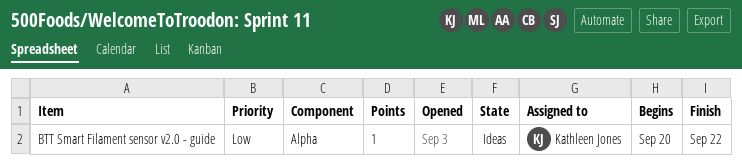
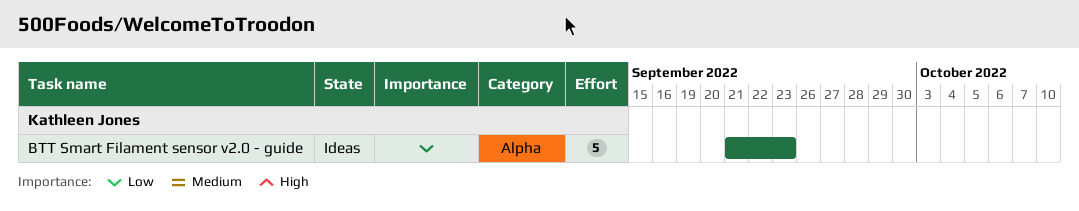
BTT Smart Filament sensor v2.0 - guide, estimate: 1 -> 5
BTT Smart Filament sensor v2.0 - guide, start: Sep 20 -> Sep 21
BTT Smart Filament sensor v2.0 - guide, due: Sep 22 -> Sep 23

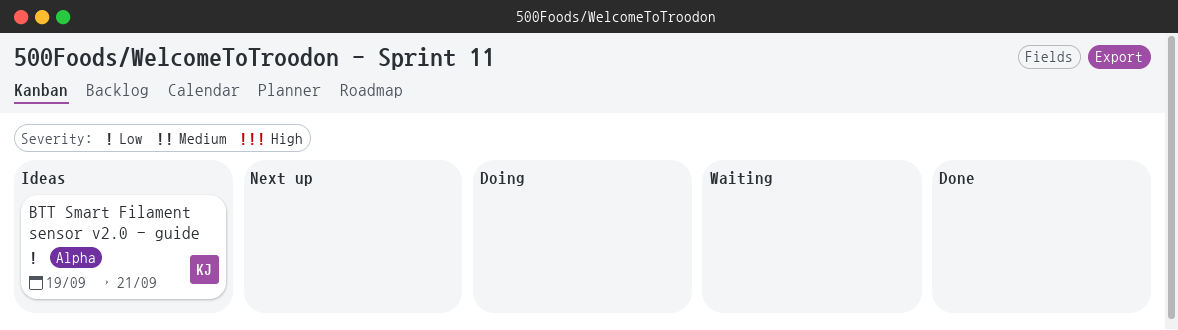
BTT Smart Filament sensor v2.0 - guide, start: Sep 21 -> Sep 19
BTT Smart Filament sensor v2.0 - guide, due: Sep 23 -> Sep 21

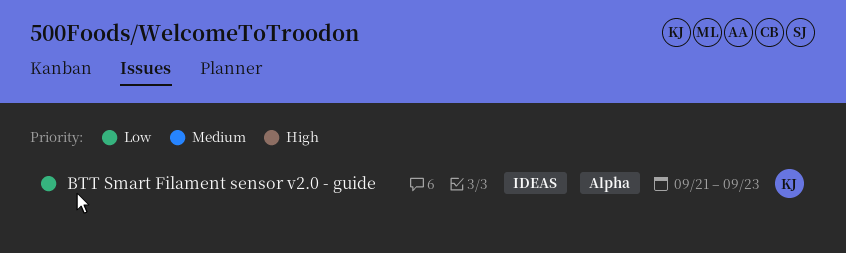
BTT Smart Filament sensor v2.0 - guide, start: Sep 19 -> Sep 21
BTT Smart Filament sensor v2.0 - guide, due: Sep 21 -> Sep 23

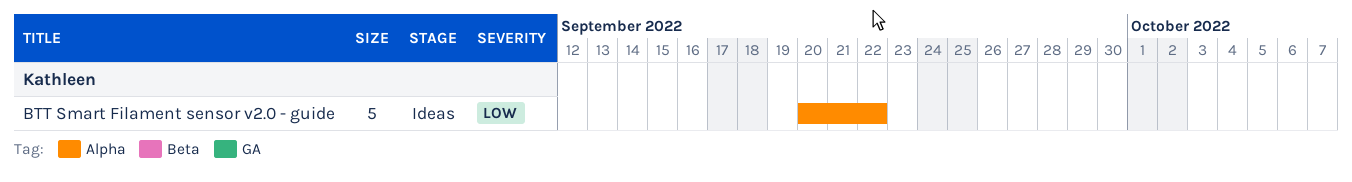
BTT Smart Filament sensor v2.0 - guide, start: Sep 21 -> Sep 20
BTT Smart Filament sensor v2.0 - guide, due: Sep 23 -> Sep 22

